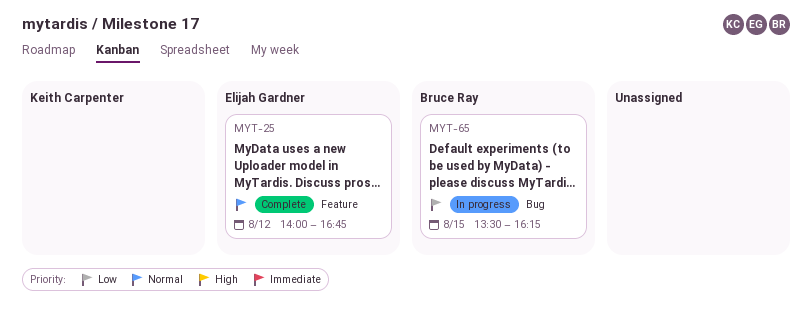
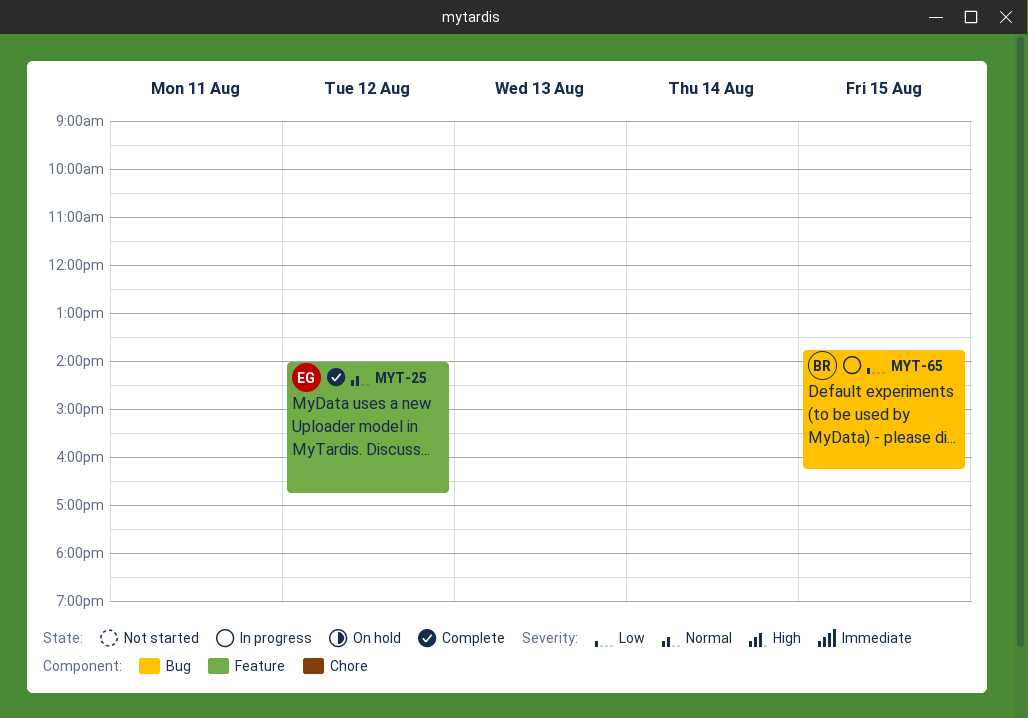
MYT-65, begins: 13:30 -> 13:45

